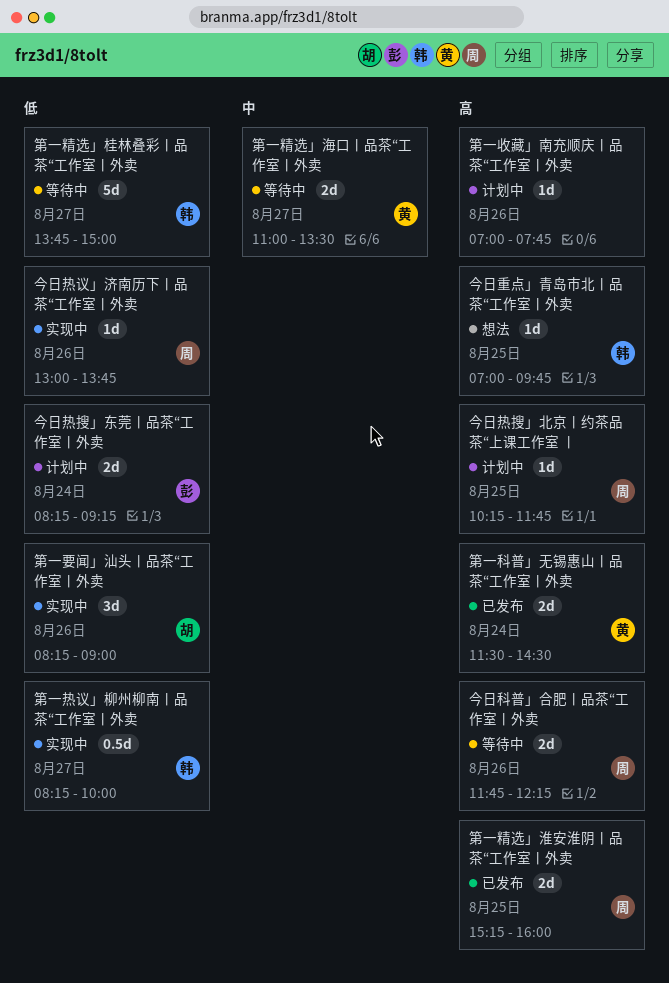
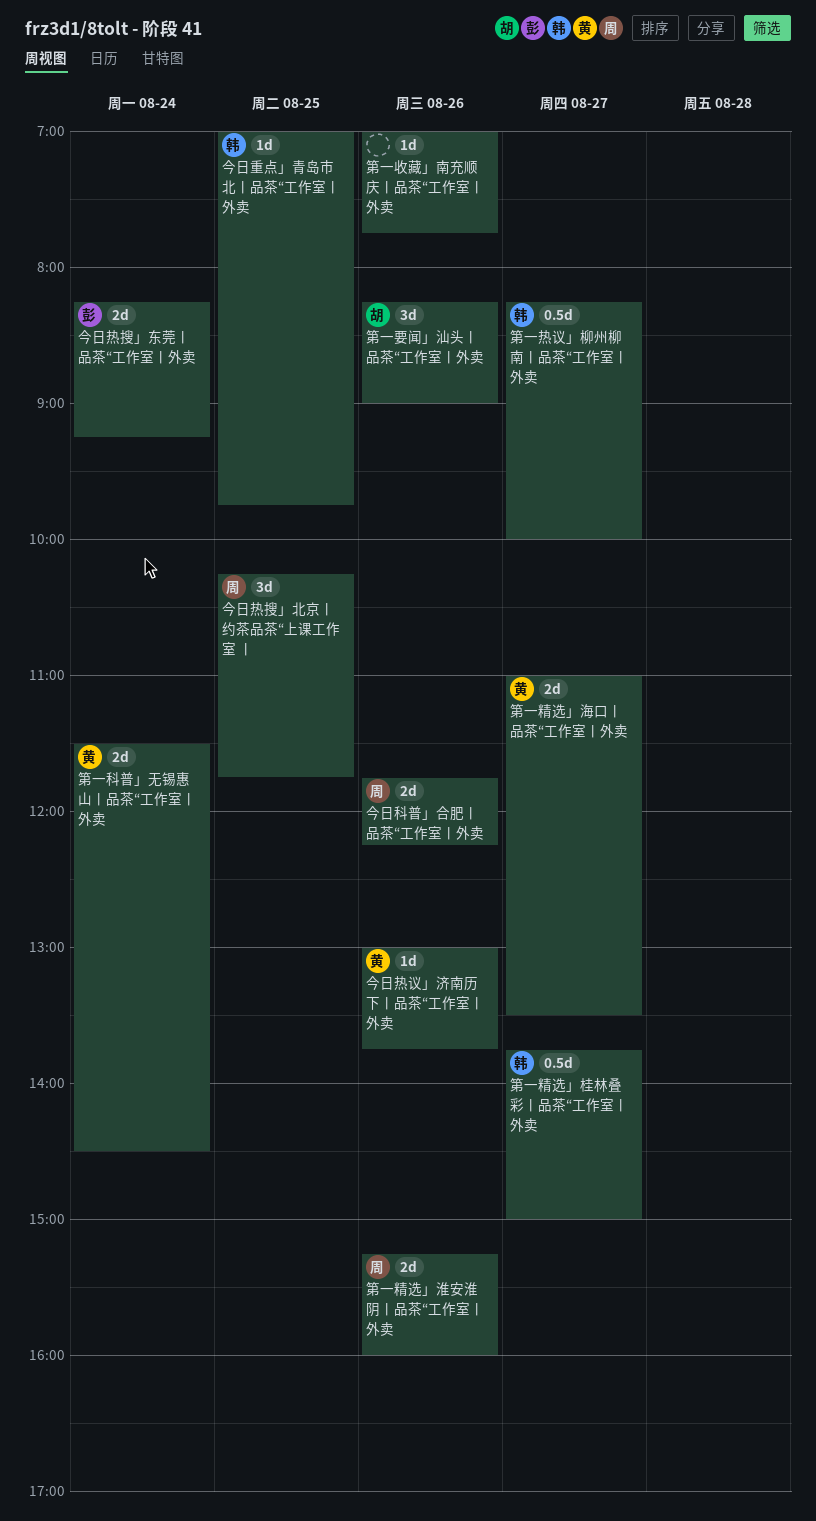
今日热搜」北京丨约茶品茶“上课工作室 丨, estimate: 1d -> 3d
今日热议」济南历下丨品茶“工作室丨外卖, owner: 周 -> 黄
第一精选」桂林叠彩丨品茶“工作室丨外卖, estimate: 5d -> 0.5d
第一精选」淮安淮阴丨品茶“工作室丨外卖, day: Aug 25 -> Aug 26

